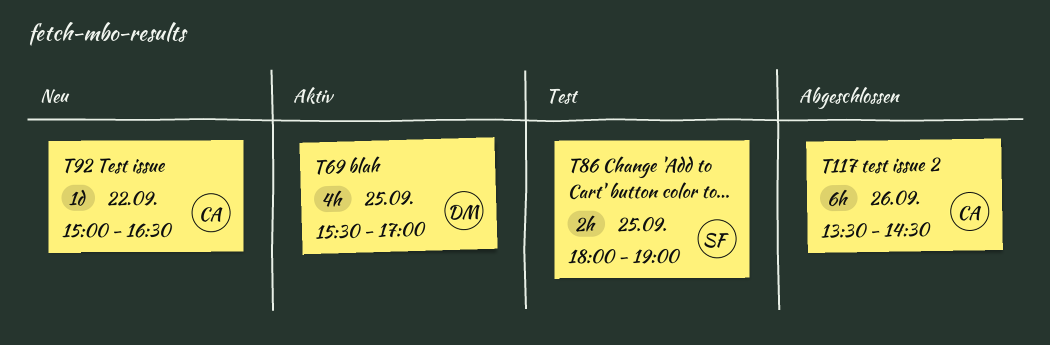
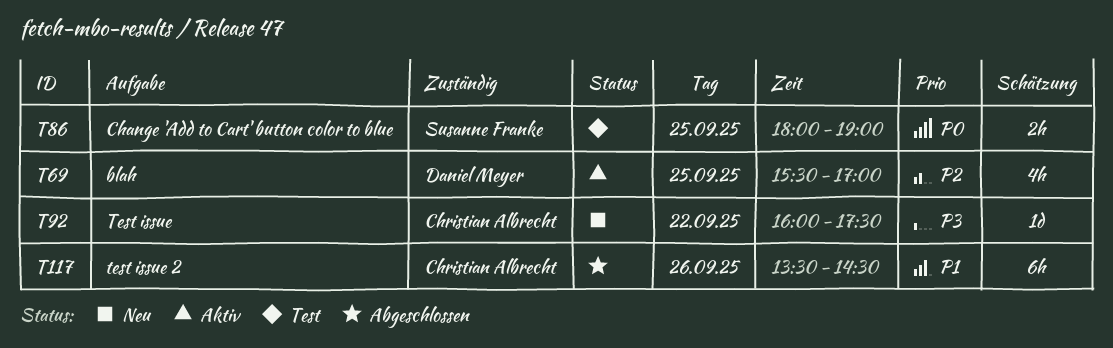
T92, begins: 15:00 -> 16:00
T92, ends: 16:30 -> 17:30

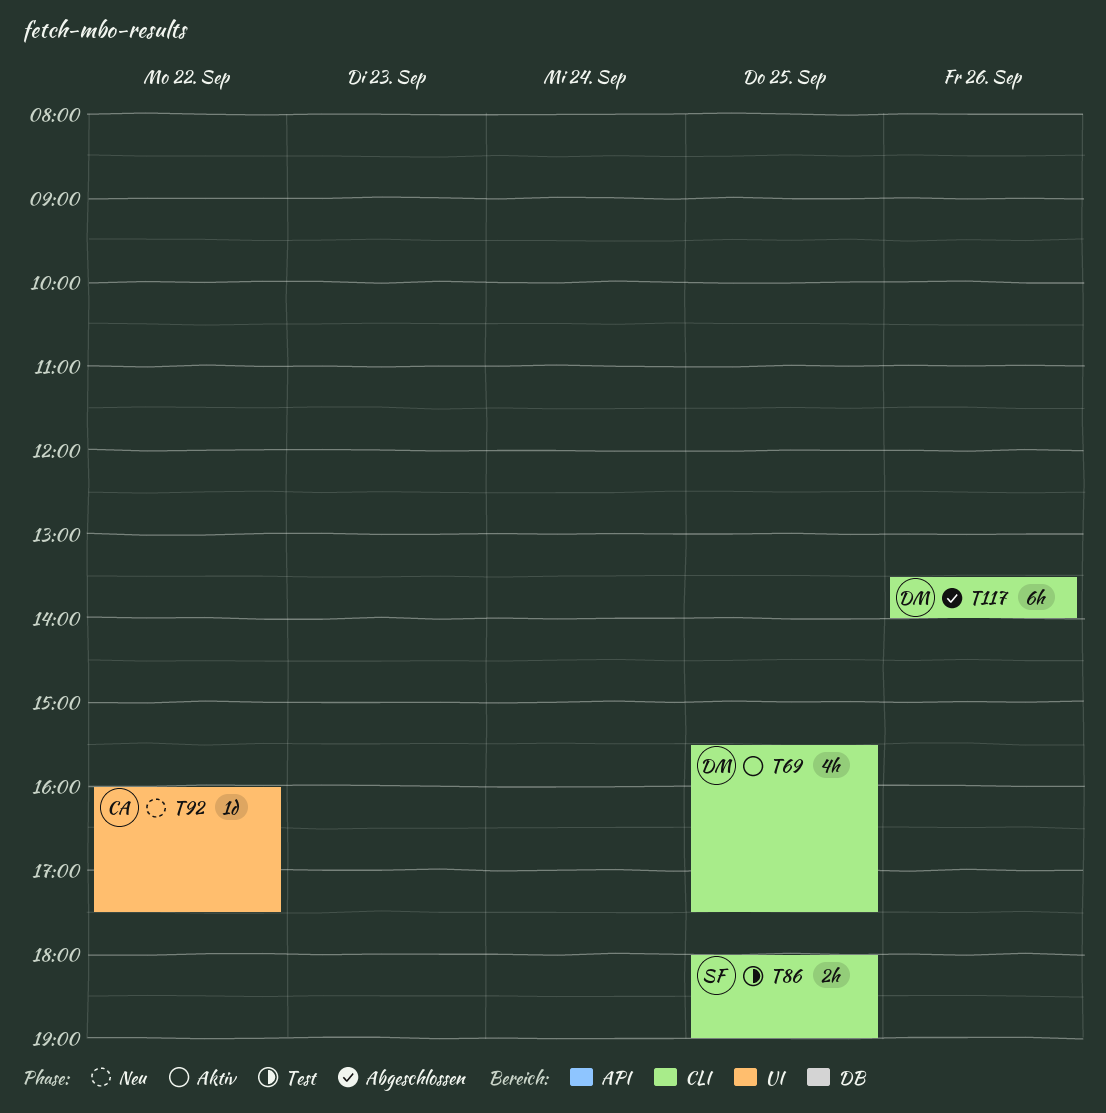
T69, ends: 17:00 -> 17:30
T117, owner: Christian Albrecht -> Daniel Meyer
T117, ends: 14:30 -> 14:00

